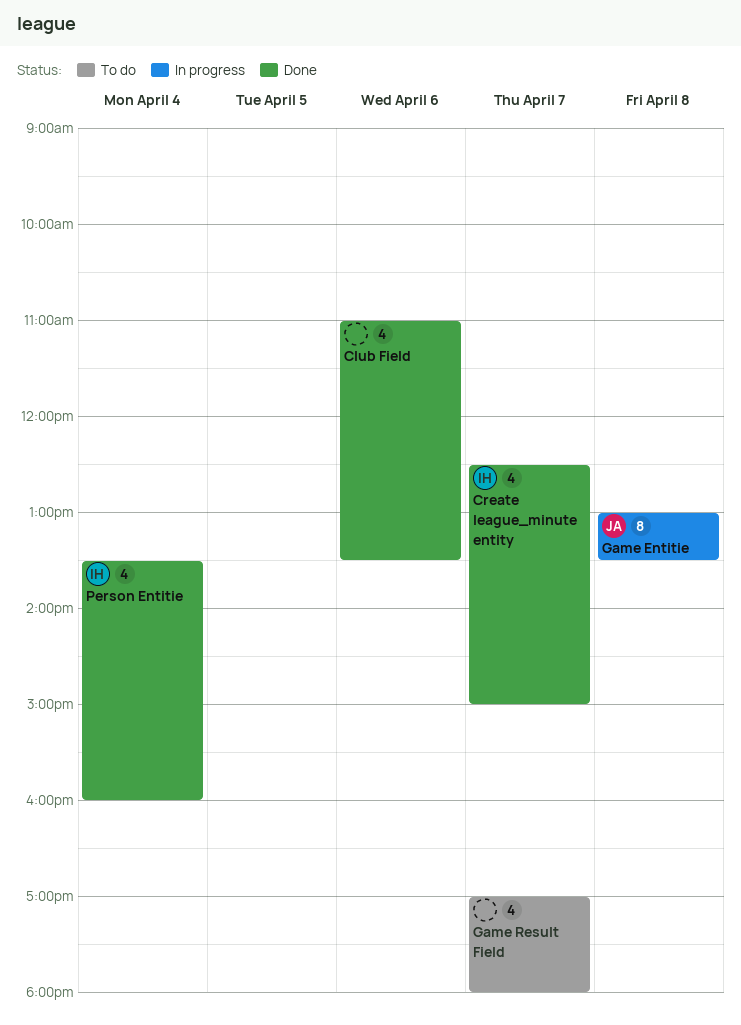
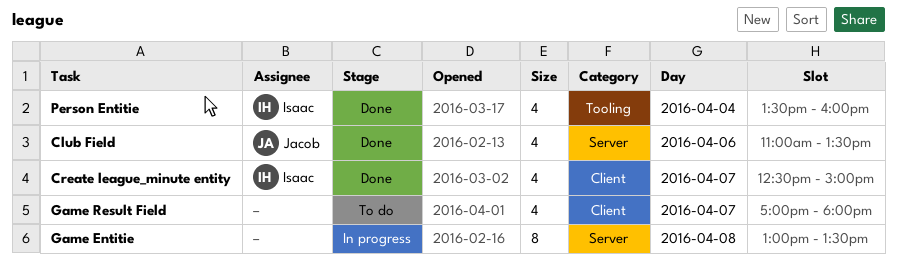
Club Field, owner: none -> Jacob
Game Entitie, owner: Jacob -> none

